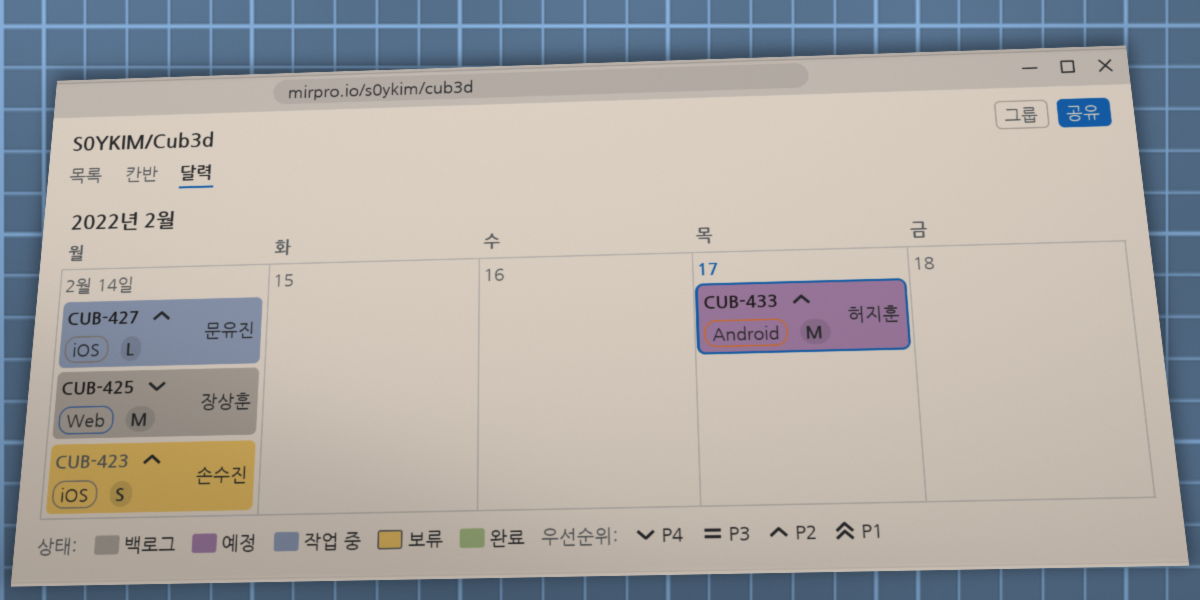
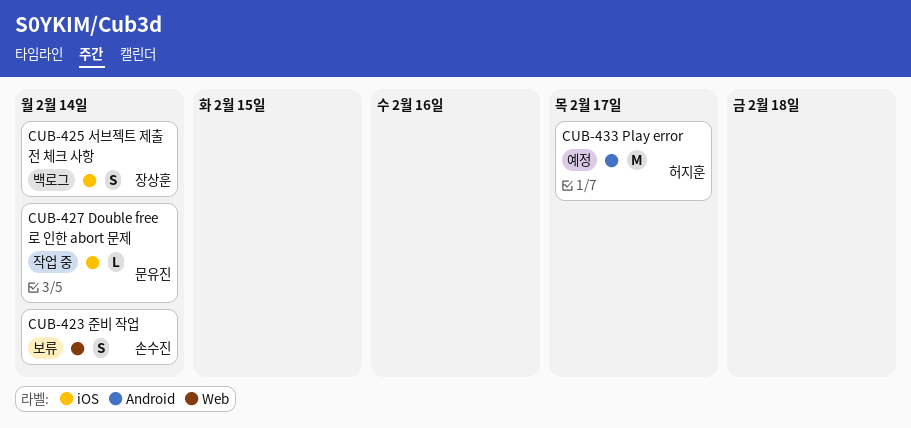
CUB-423, label: iOS -> Web
CUB-425, label: Web -> iOS
CUB-425, estimate: M -> S

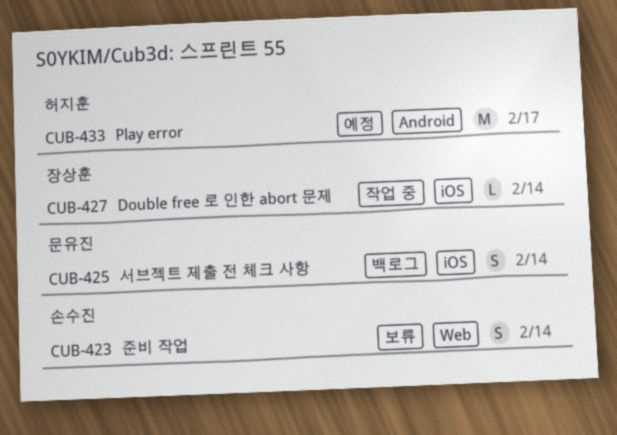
CUB-425, owner: 장상훈 -> 문유진
CUB-427, owner: 문유진 -> 장상훈

